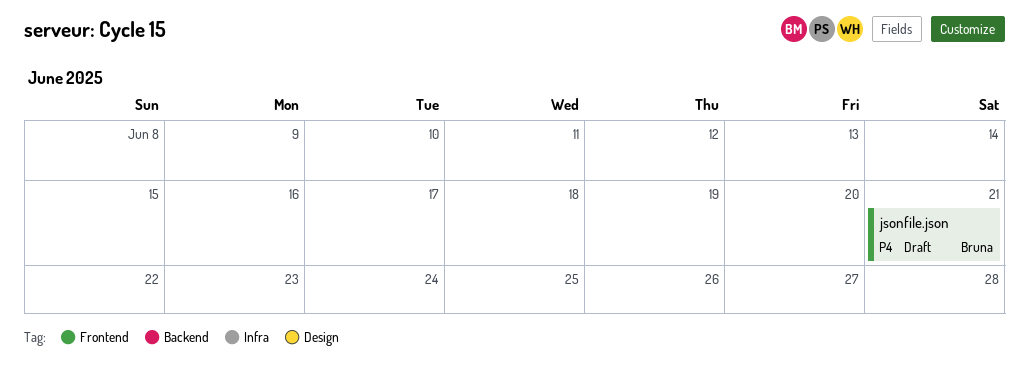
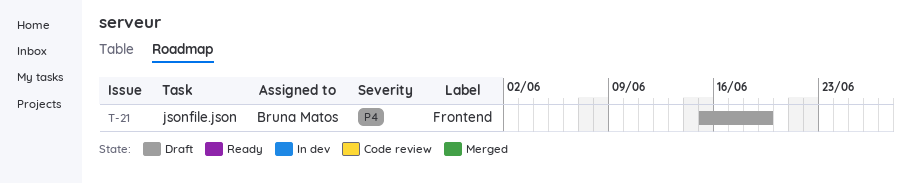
jsonfile.json, due: Jun 21 -> Jun 19

